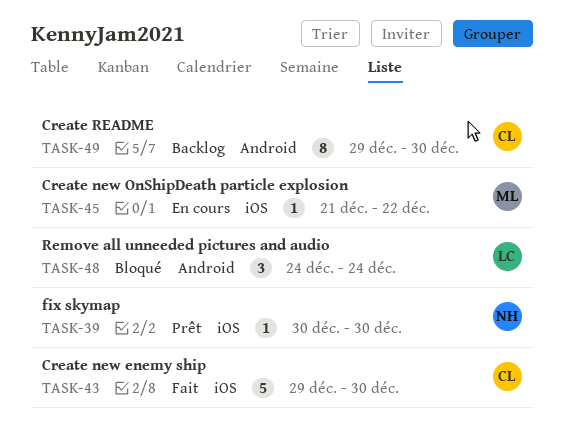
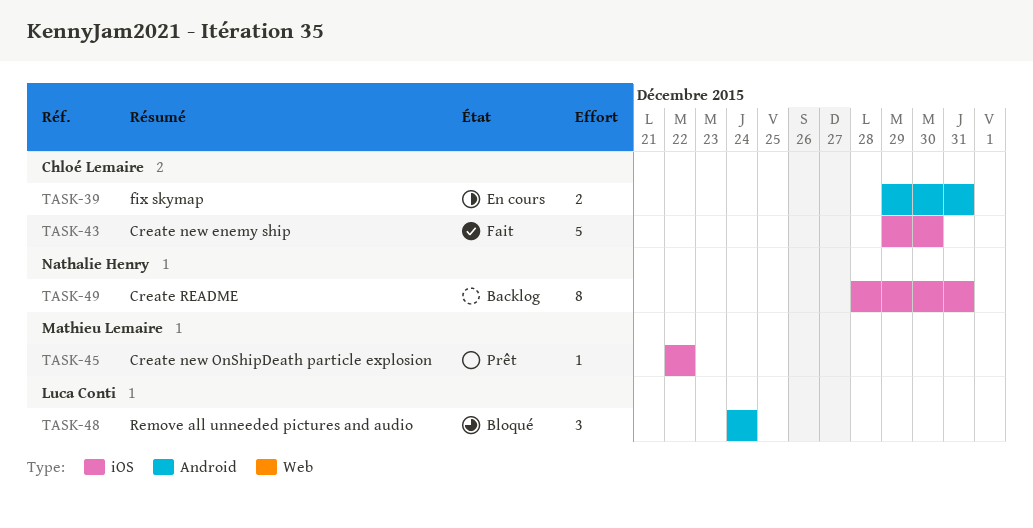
TASK-39, status: Prêt -> En cours
TASK-39, owner: Nathalie Henry -> Chloé Lemaire
TASK-39, label: iOS -> Android
TASK-39, estimate: 1 -> 2
TASK-39, start: Dec 30 -> Dec 29
TASK-39, due: Dec 30 -> Dec 31
TASK-45, status: En cours -> Prêt
TASK-45, start: Dec 21 -> Dec 22
TASK-49, owner: Chloé Lemaire -> Nathalie Henry
TASK-49, label: Android -> iOS
TASK-49, start: Dec 29 -> Dec 28
TASK-49, due: Dec 30 -> Dec 31

